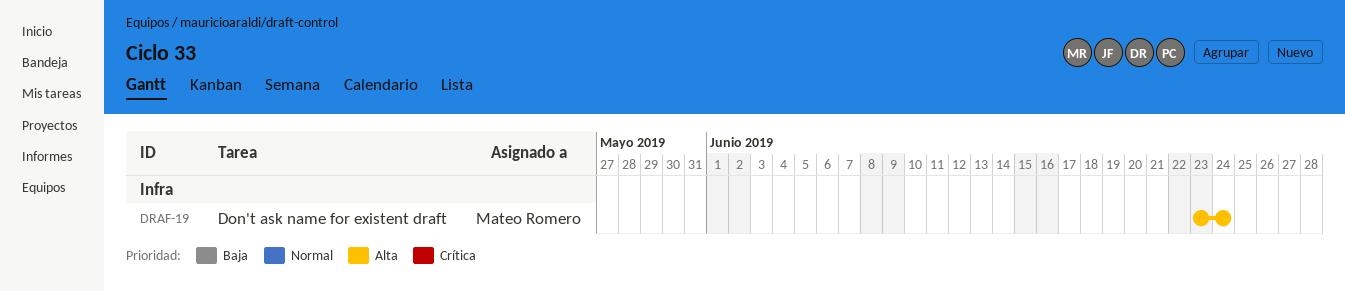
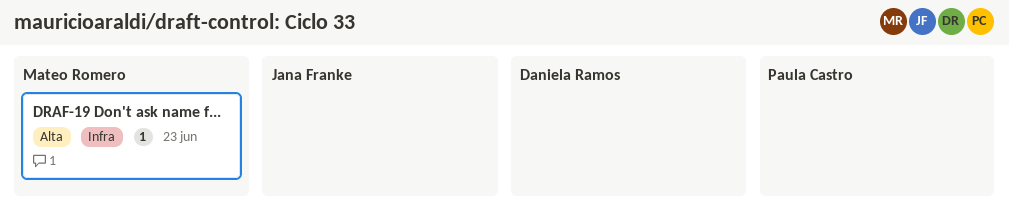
DRAF-19, due: Jun 24 -> Jun 23

